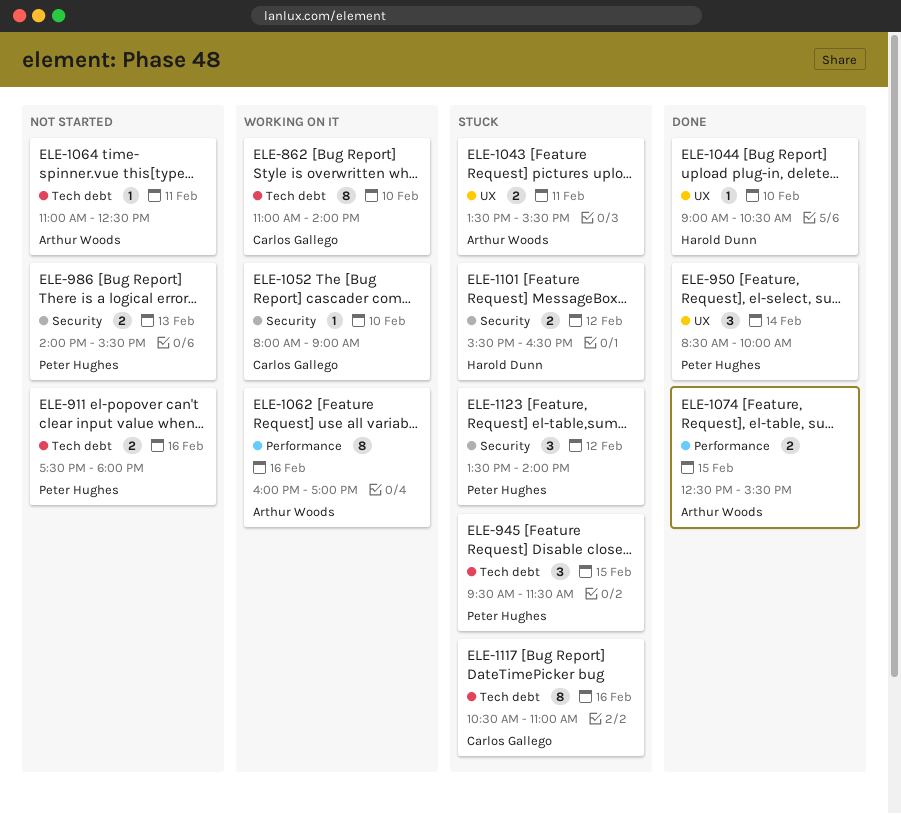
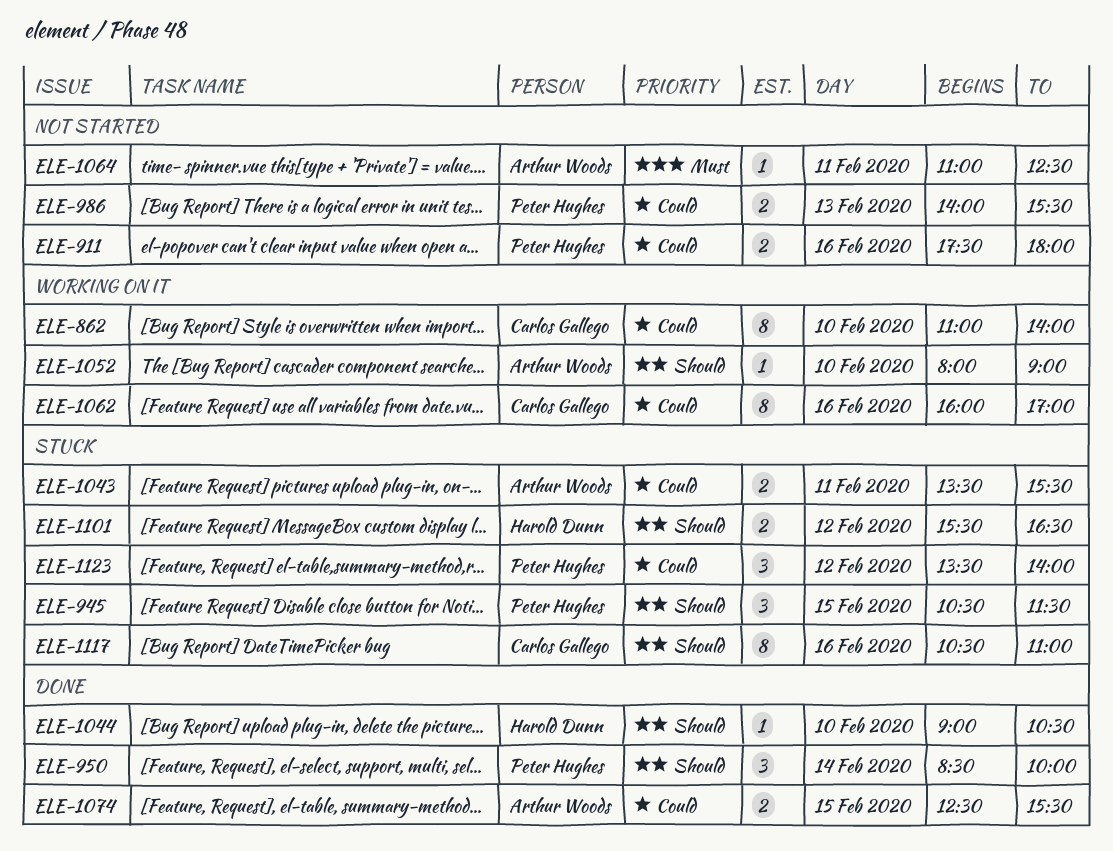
ELE-945, begins: 09:30 -> 10:30
ELE-1052, owner: Carlos Gallego -> Arthur Woods
ELE-1062, owner: Arthur Woods -> Carlos Gallego

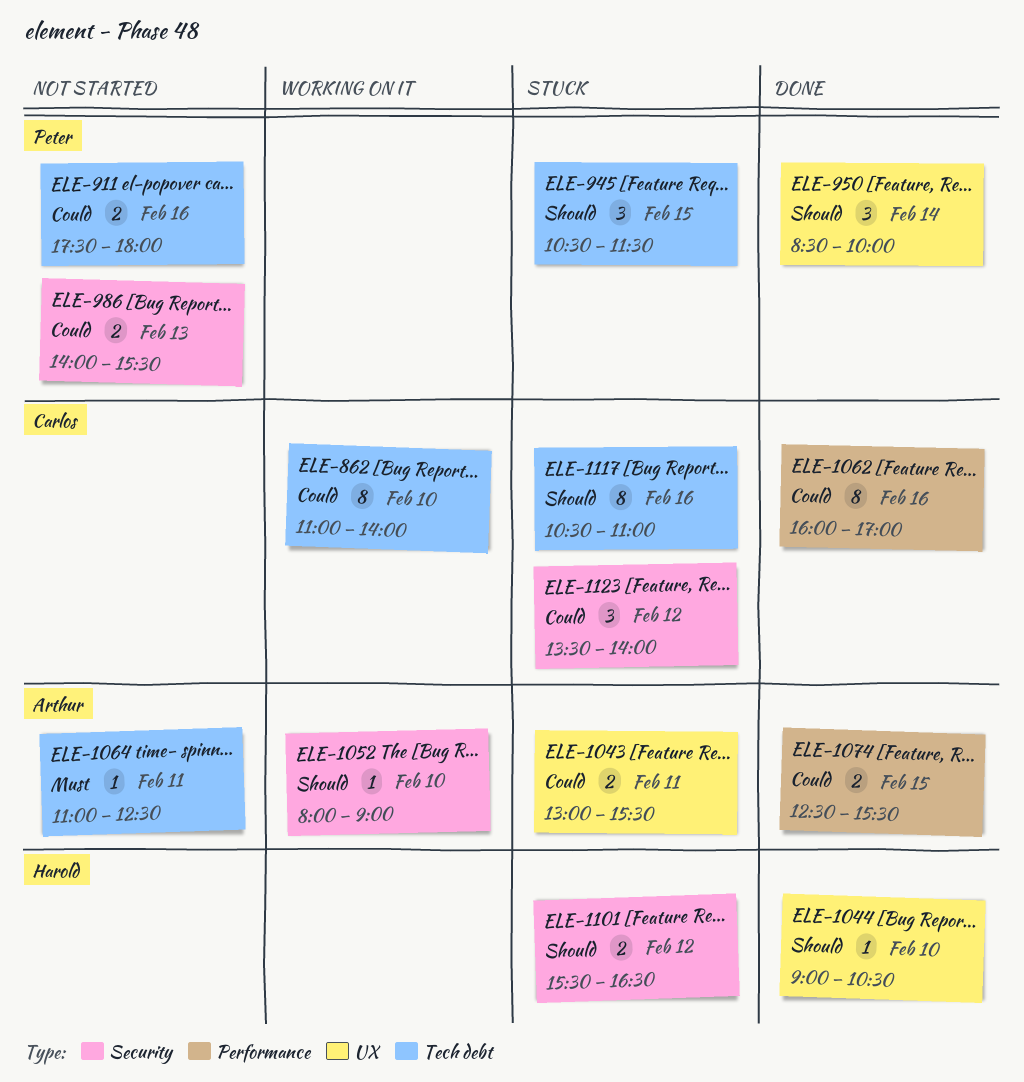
ELE-1043, begins: 13:30 -> 13:00
ELE-1062, status: Working on it -> Done
ELE-1123, owner: Peter Hughes -> Carlos Gallego

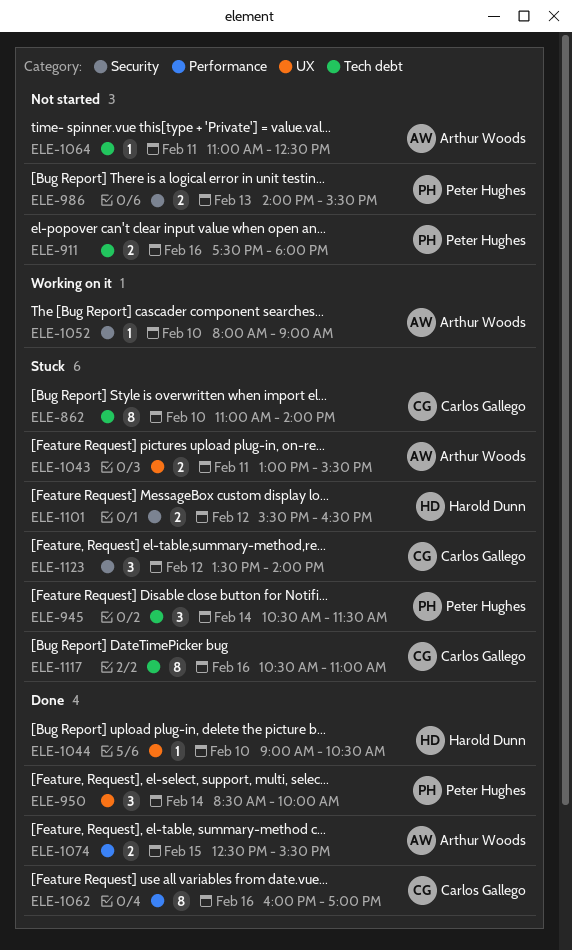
ELE-862, status: Working on it -> Stuck
ELE-945, day: Feb 15 -> Feb 14

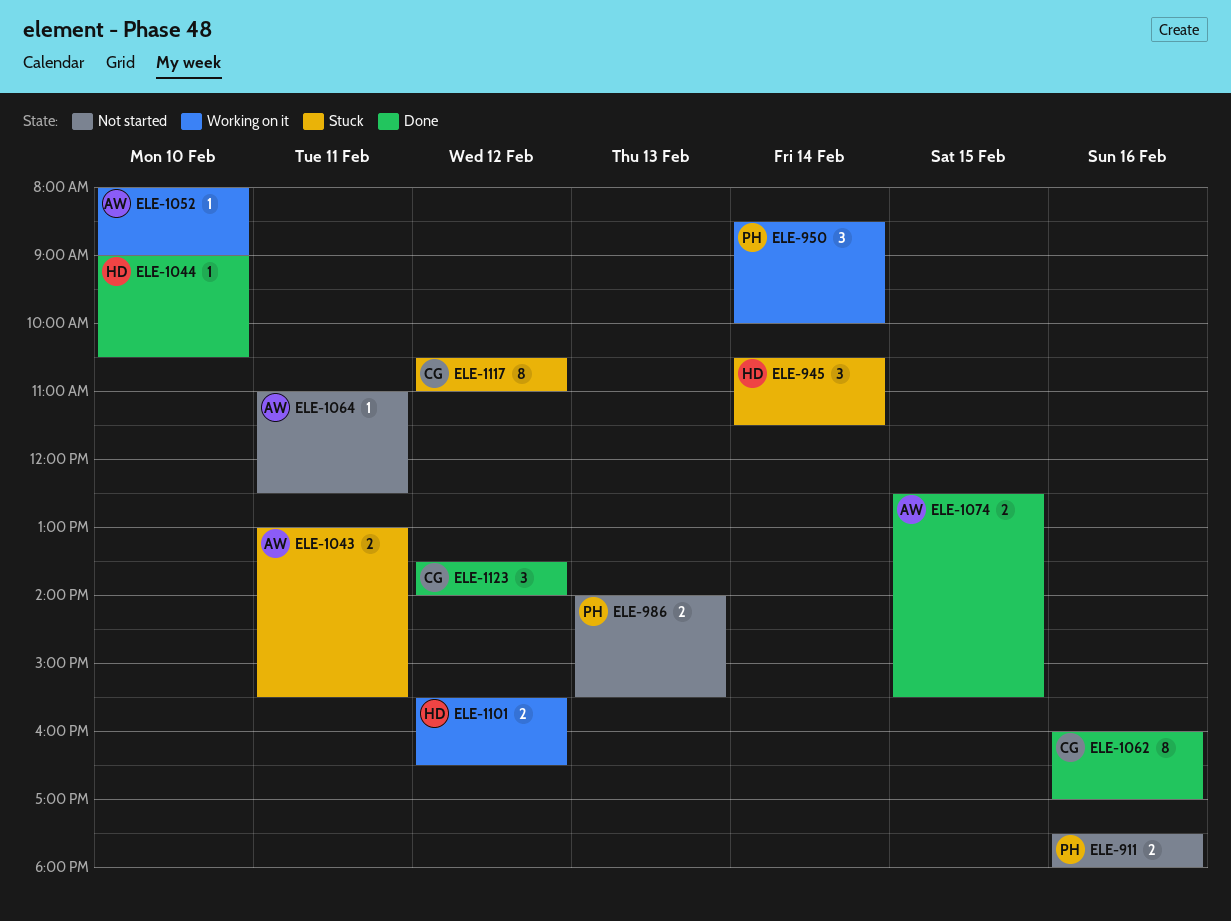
ELE-862: present -> none
ELE-945, owner: Peter Hughes -> Harold Dunn
ELE-950, status: Done -> Working on it
ELE-1101, status: Stuck -> Working on it
ELE-1117, day: Feb 16 -> Feb 12
ELE-1123, status: Stuck -> Done

